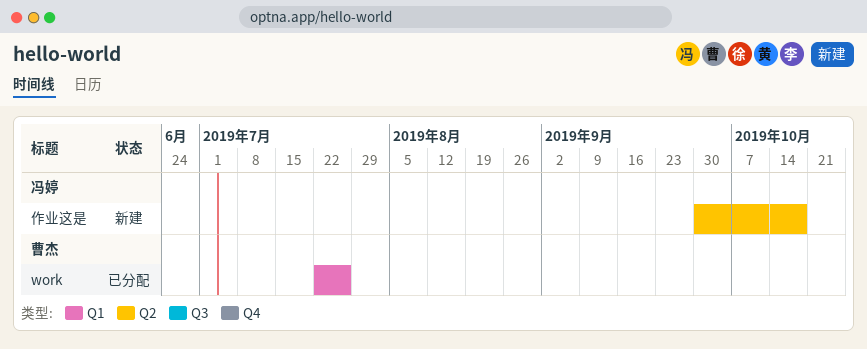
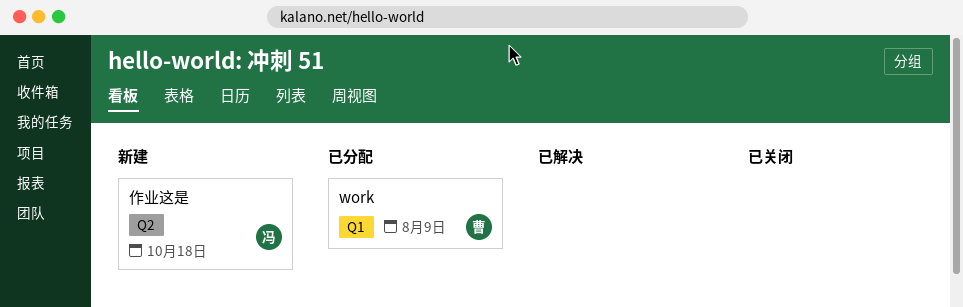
work, due: Jul 26 -> Aug 9

